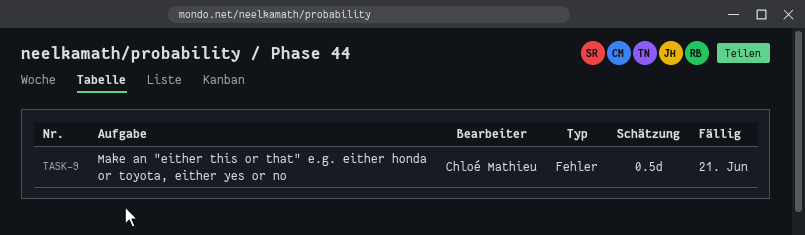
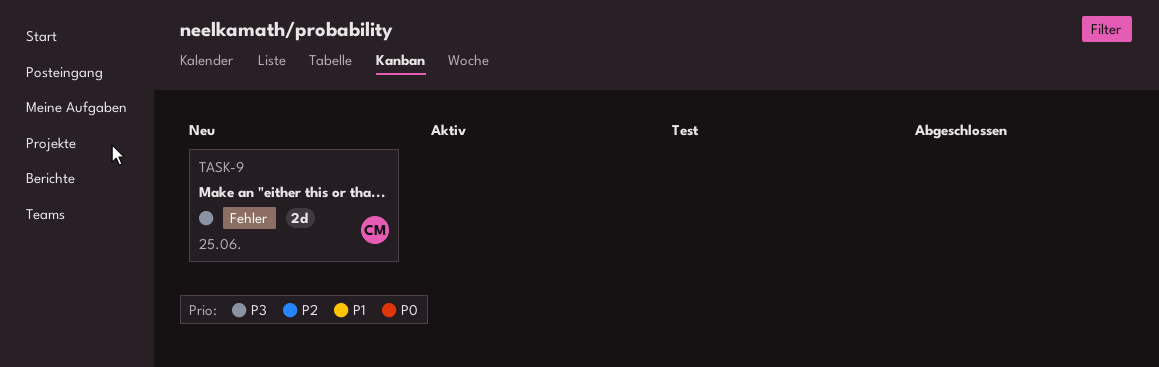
TASK-9, estimate: 0.5d -> 2d
TASK-9, due: Jun 21 -> Jun 25

